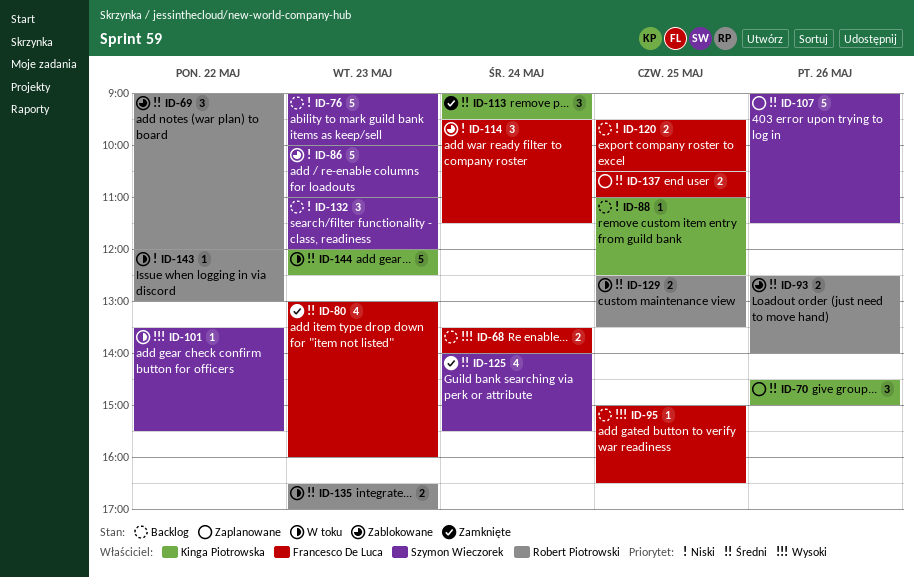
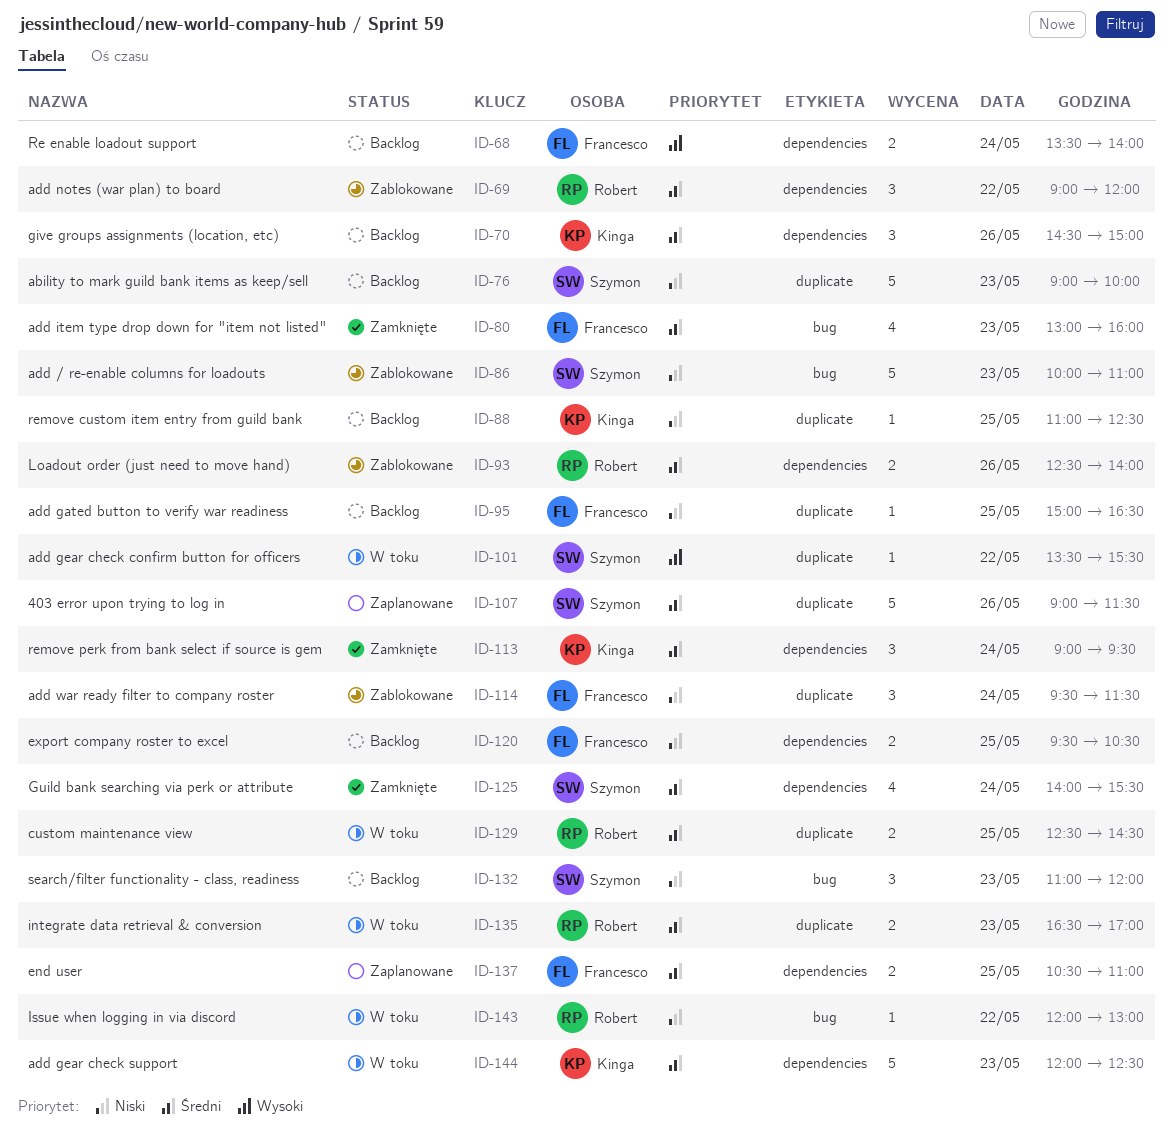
ID-70, status: Zaplanowane -> Backlog
ID-95, priority: Wysoki -> Niski
ID-129, ends: 13:30 -> 14:30

